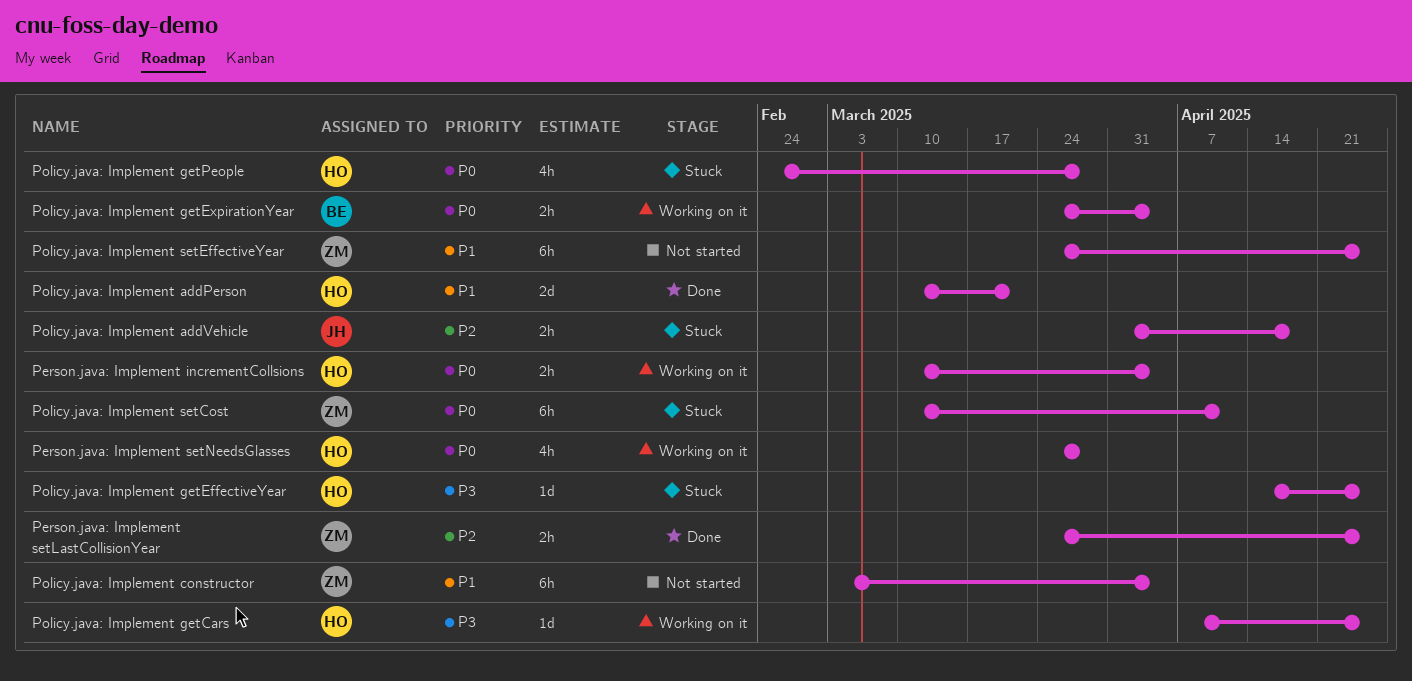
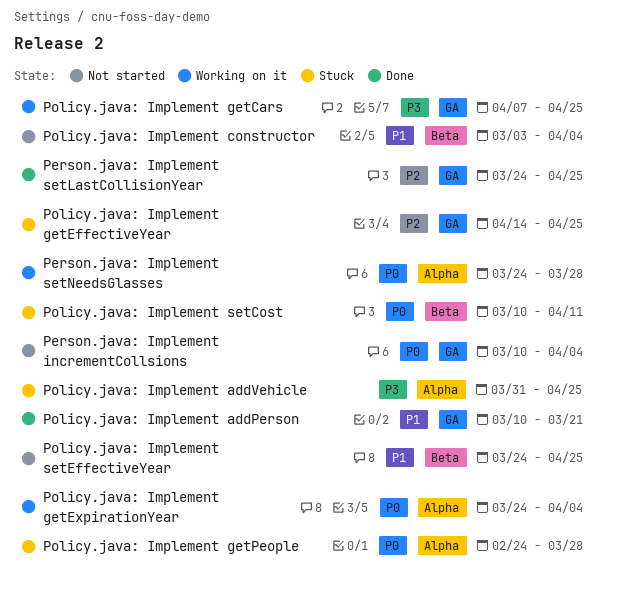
Person.java: Implement incrementCollsions, status: Working on it -> Not started
Policy.java: Implement addVehicle, priority: P2 -> P3
Policy.java: Implement addVehicle, due: Apr 18 -> Apr 25
Policy.java: Implement getEffectiveYear, priority: P3 -> P2

